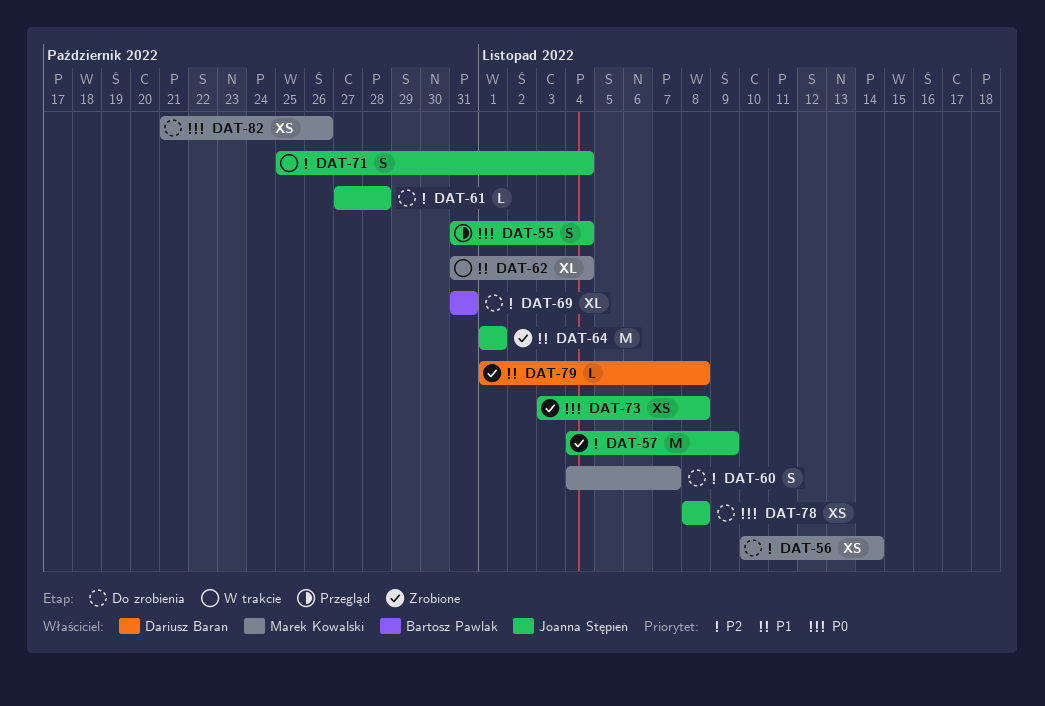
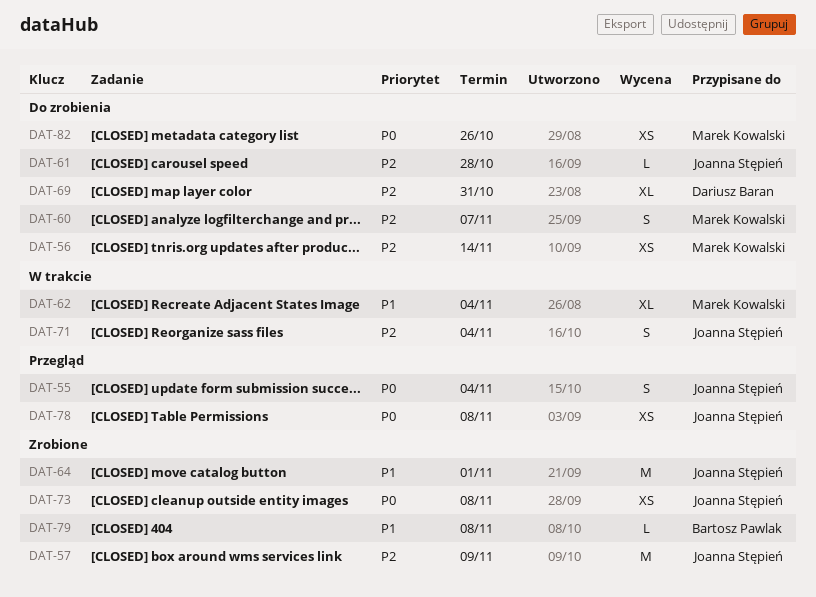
DAT-69, owner: Bartosz Pawlak -> Dariusz Baran
DAT-78, status: Do zrobienia -> Przegląd
DAT-79, owner: Dariusz Baran -> Bartosz Pawlak

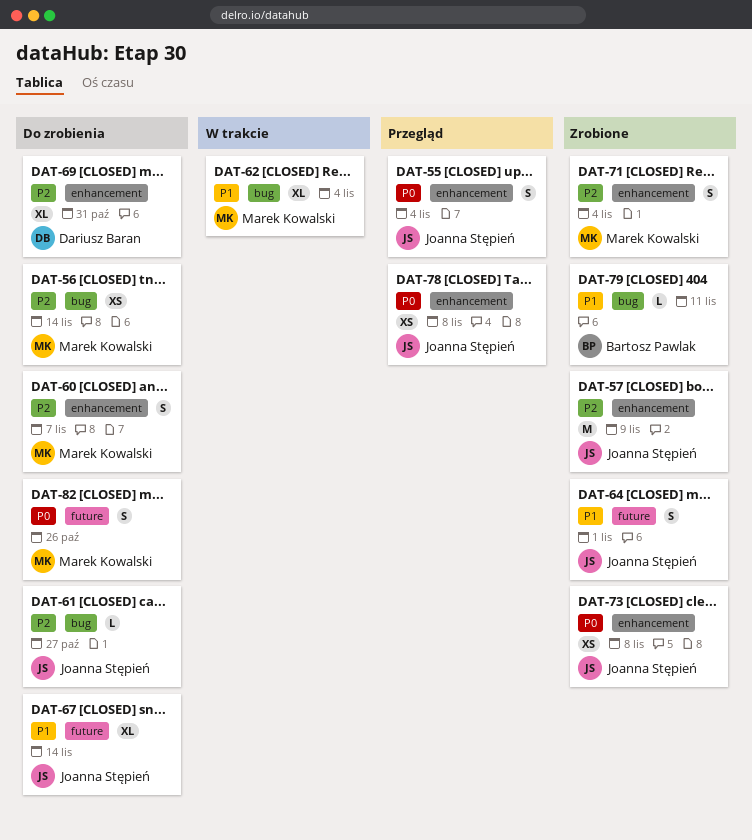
DAT-61, due: Oct 28 -> Oct 27
DAT-64, estimate: M -> S
DAT-67: none -> present
DAT-71, status: W trakcie -> Zrobione
DAT-71, owner: Joanna Stępień -> Marek Kowalski
DAT-79, due: Nov 8 -> Nov 11
DAT-82, estimate: XS -> S

